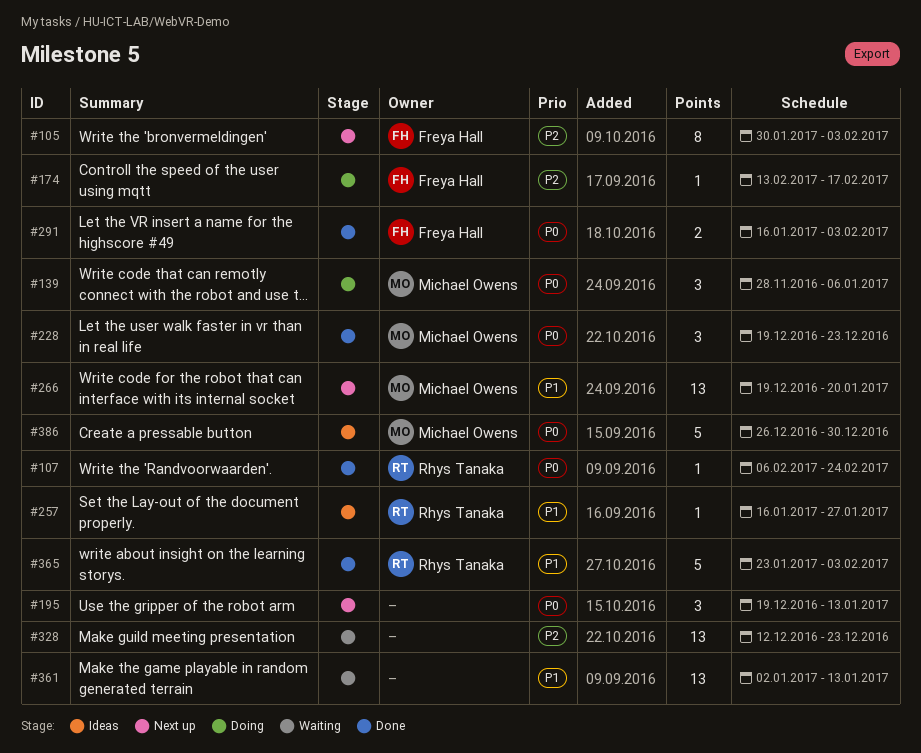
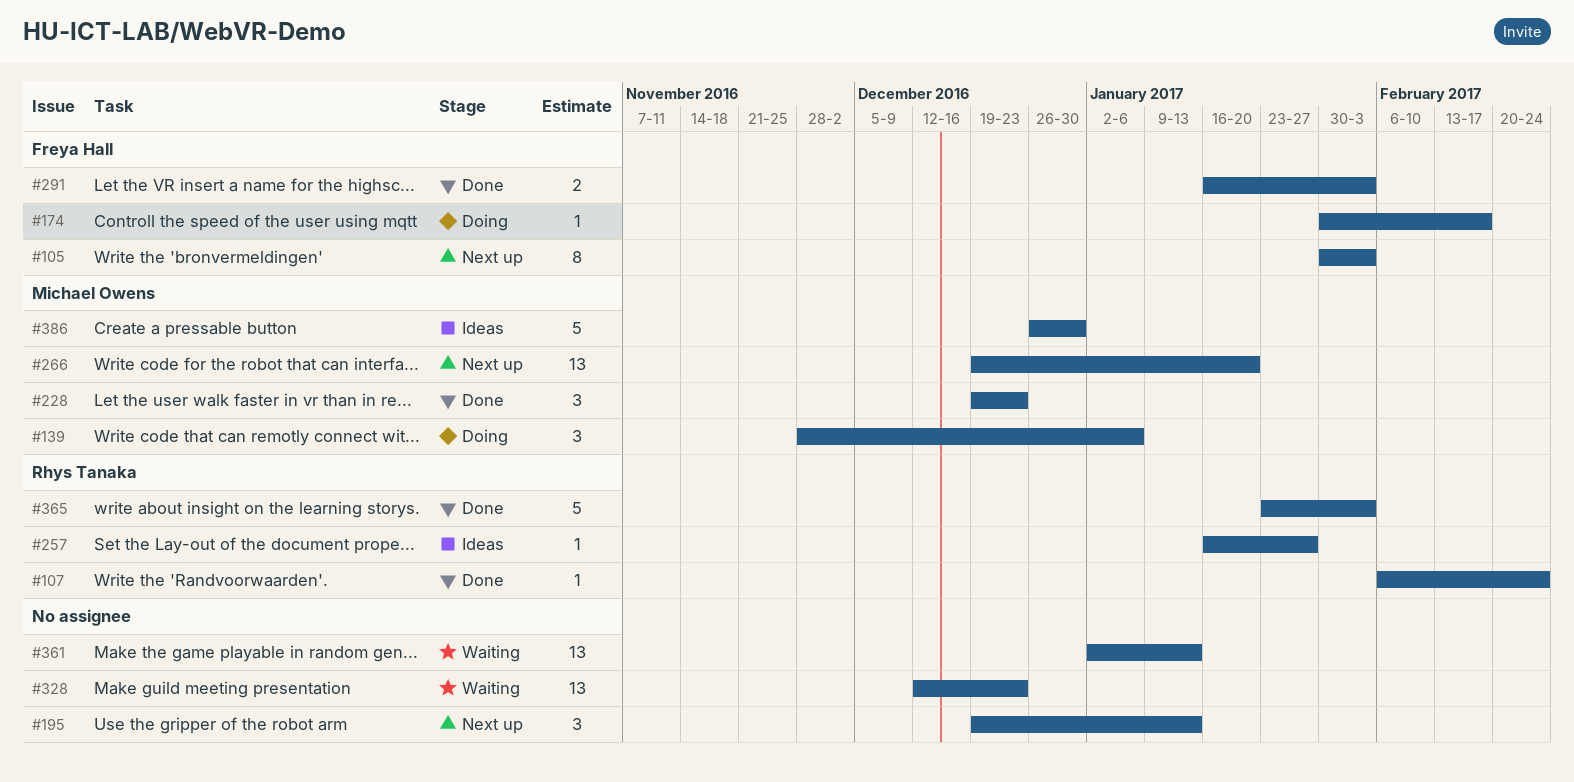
#174, start: Feb 13 -> Jan 30

